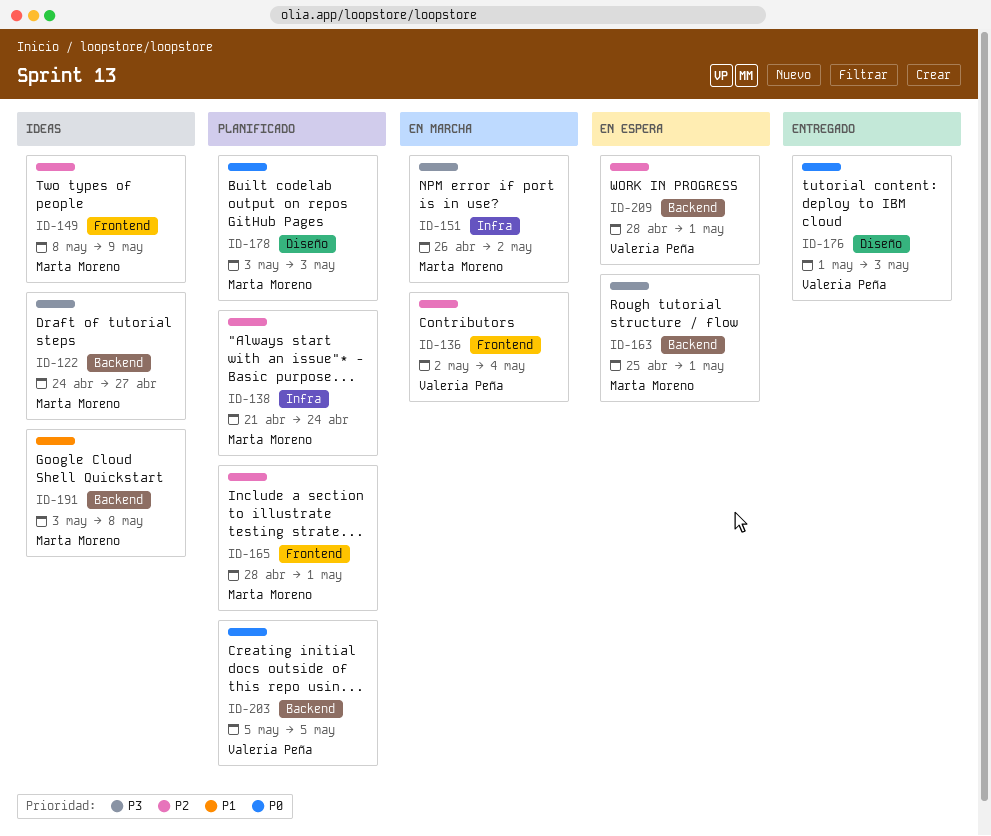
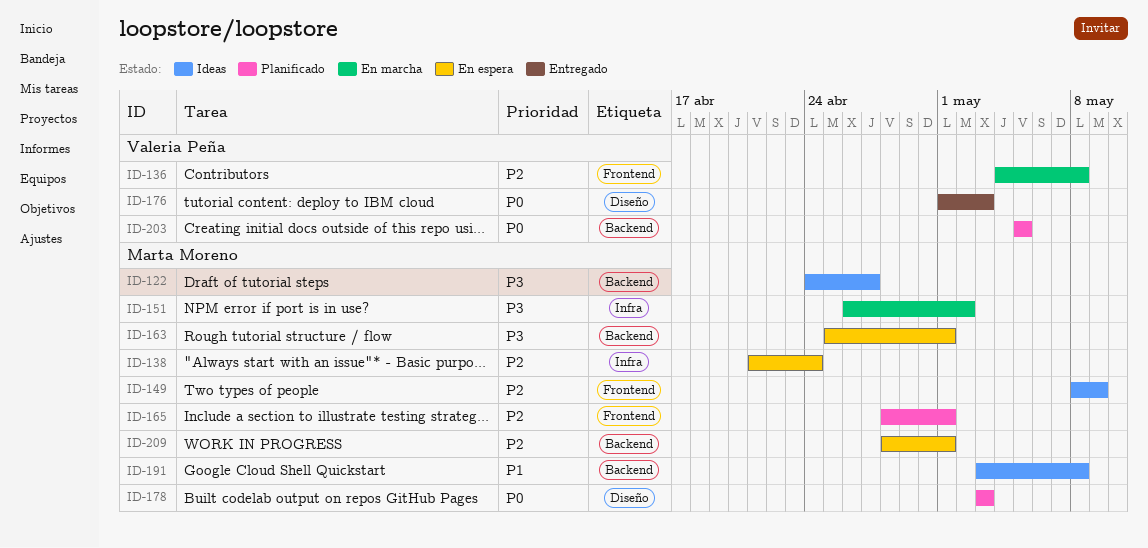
ID-136, start: May 2 -> May 4
ID-136, due: May 4 -> May 8
ID-138, status: Planificado -> En espera
ID-209, owner: Valeria Peña -> Marta Moreno

